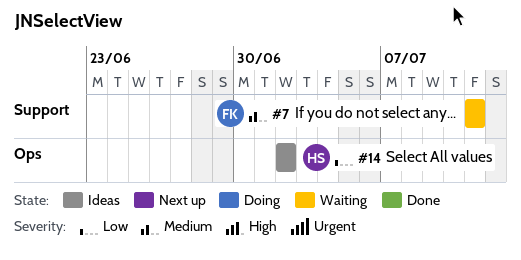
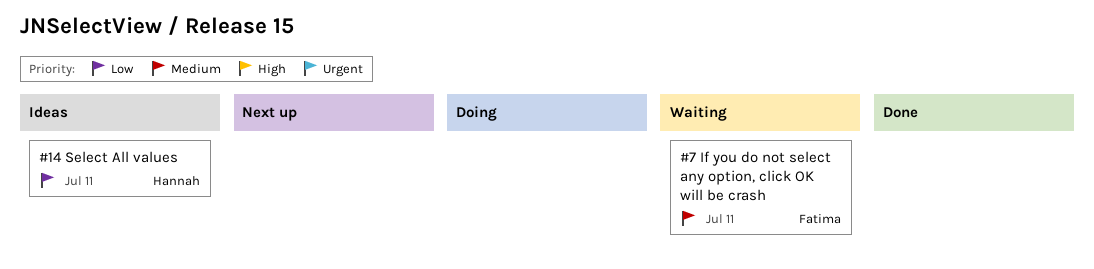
#14, due: Jul 2 -> Jul 11

